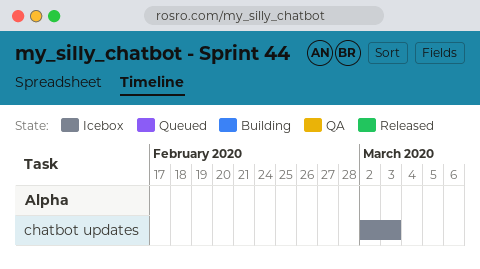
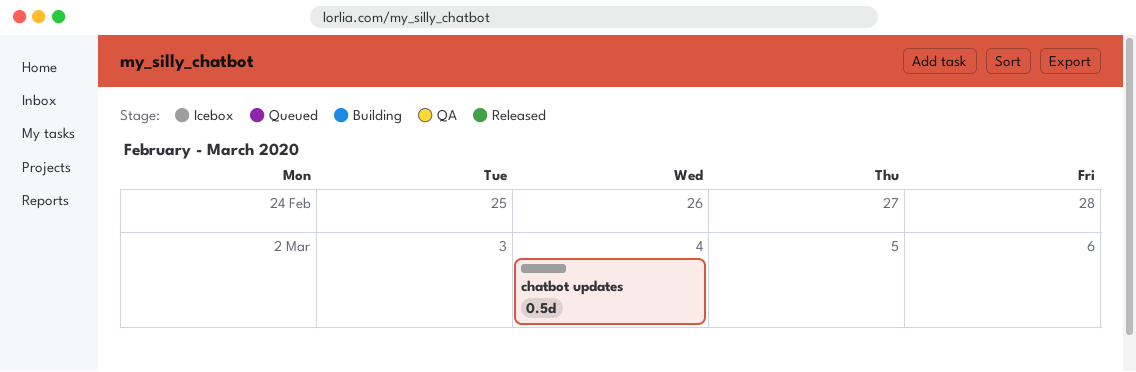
chatbot updates, due: Mar 3 -> Mar 4

